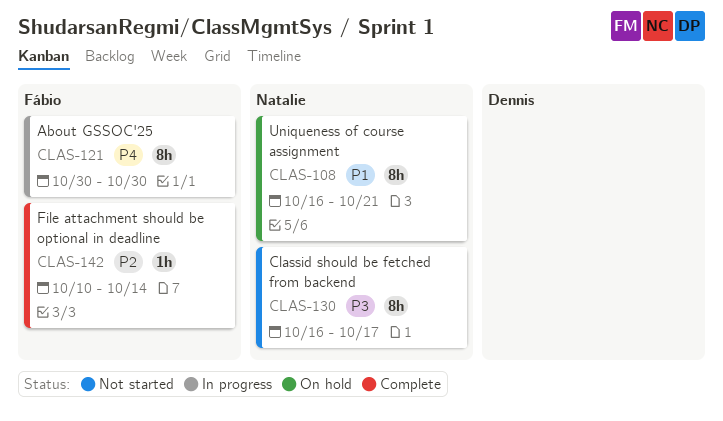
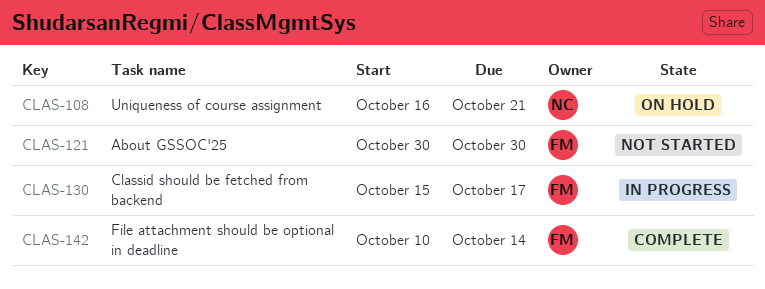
CLAS-121, status: In progress -> Not started
CLAS-130, status: Not started -> In progress
CLAS-130, owner: Natalie -> Fábio
CLAS-130, start: Oct 16 -> Oct 15

